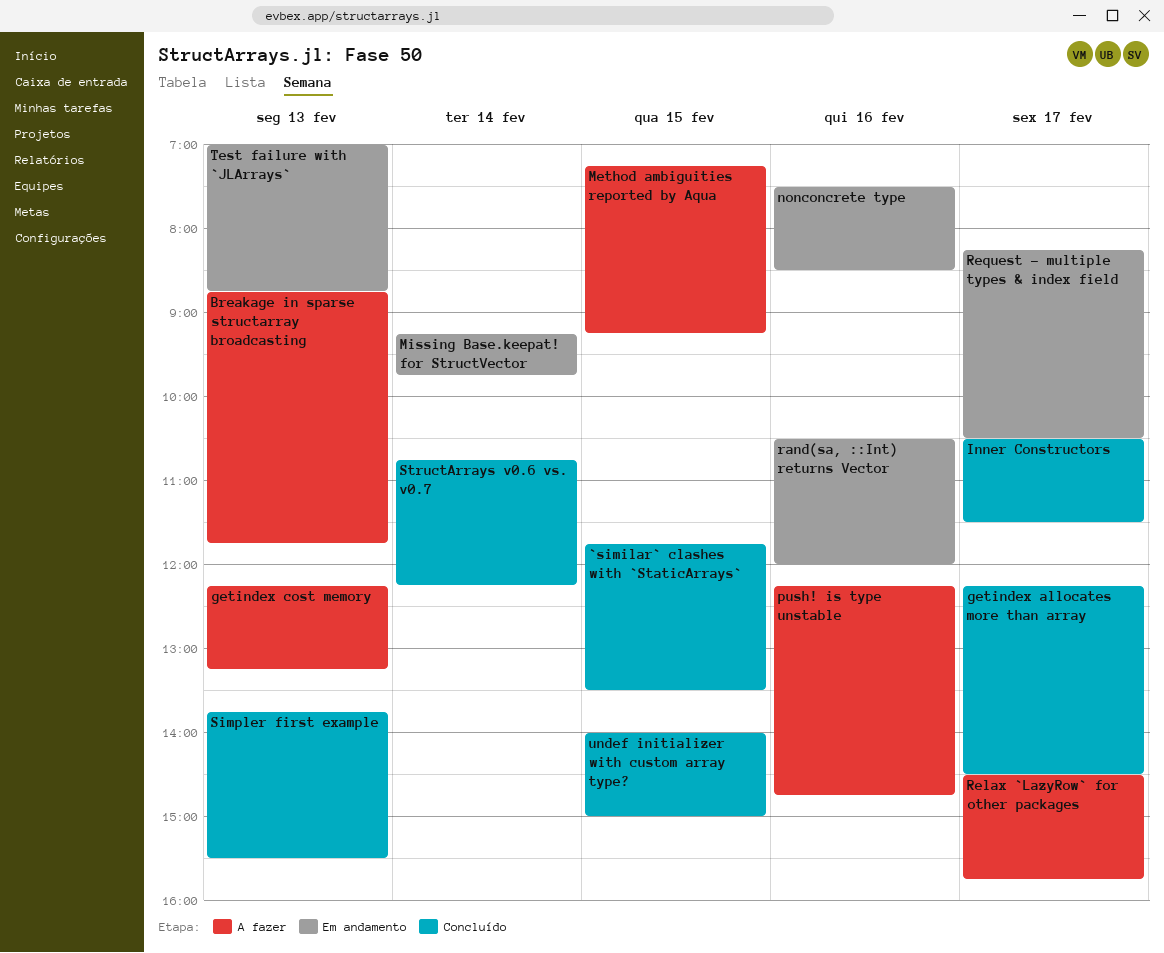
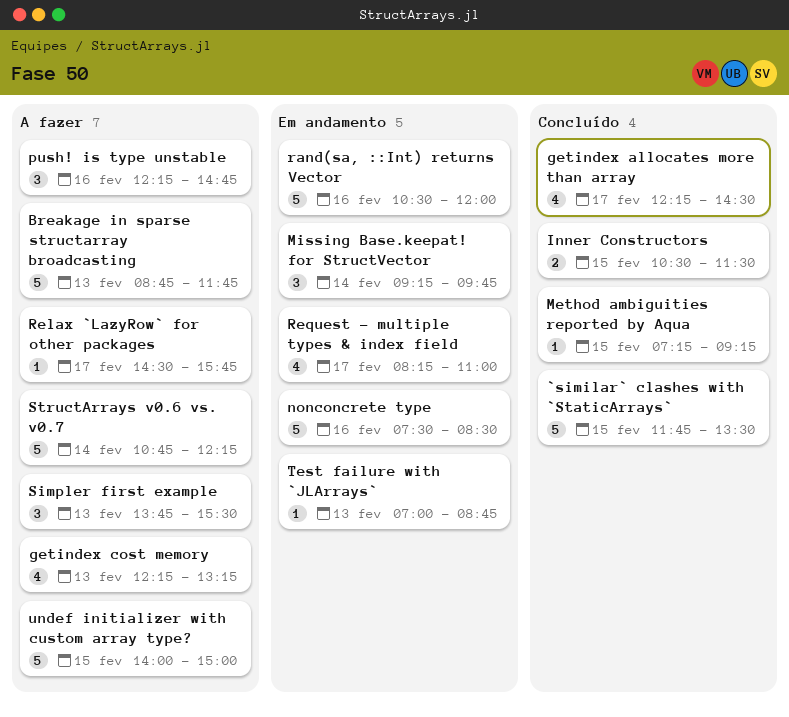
Inner Constructors, day: Feb 17 -> Feb 15
Method ambiguities reported by Aqua, status: A fazer -> Concluído
Request - multiple types & index field, ends: 10:30 -> 11:00
Simpler first example, status: Concluído -> A fazer
StructArrays v0.6 vs. v0.7, status: Concluído -> A fazer
undef initializer with custom array type?, status: Concluído -> A fazer

